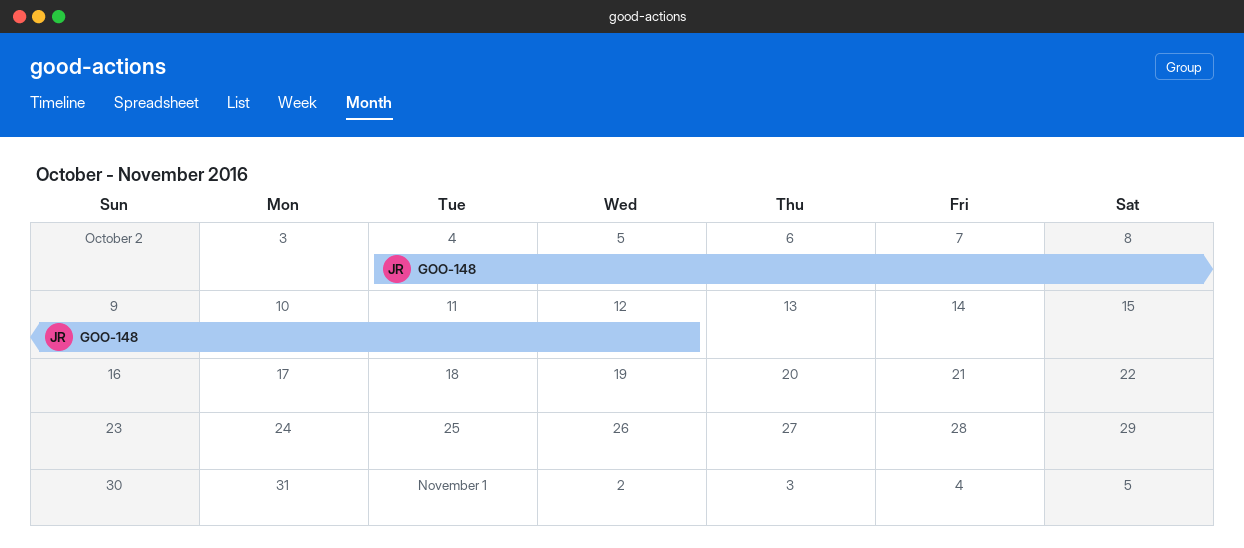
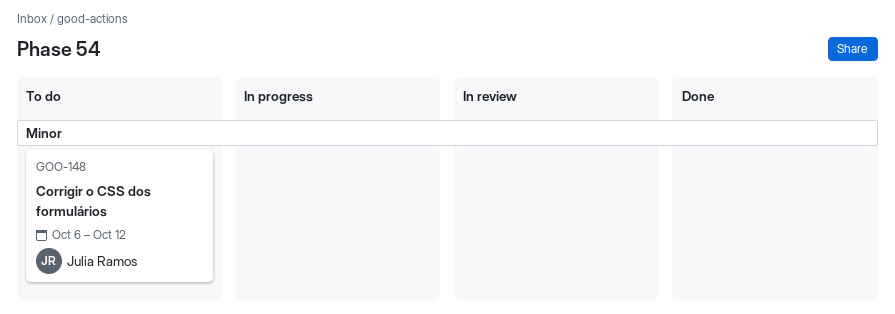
GOO-148, start: Oct 4 -> Oct 6

